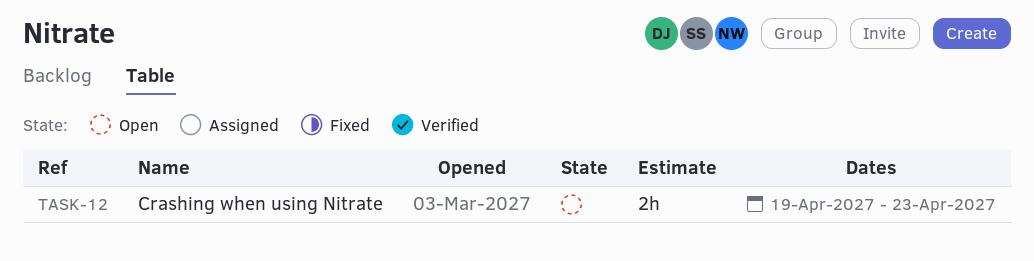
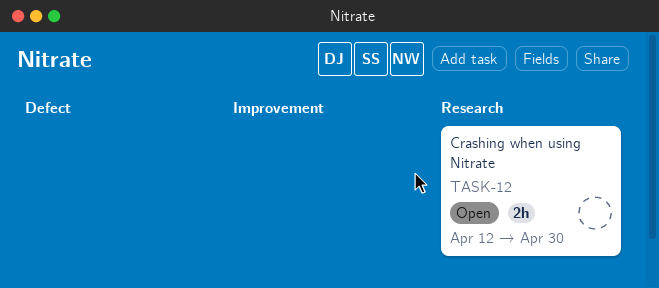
TASK-12, start: Apr 19 -> Apr 12
TASK-12, due: Apr 23 -> Apr 30

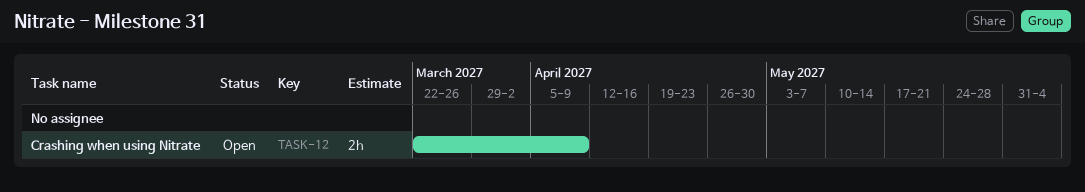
TASK-12, start: Apr 12 -> Mar 22
TASK-12, due: Apr 30 -> Apr 9

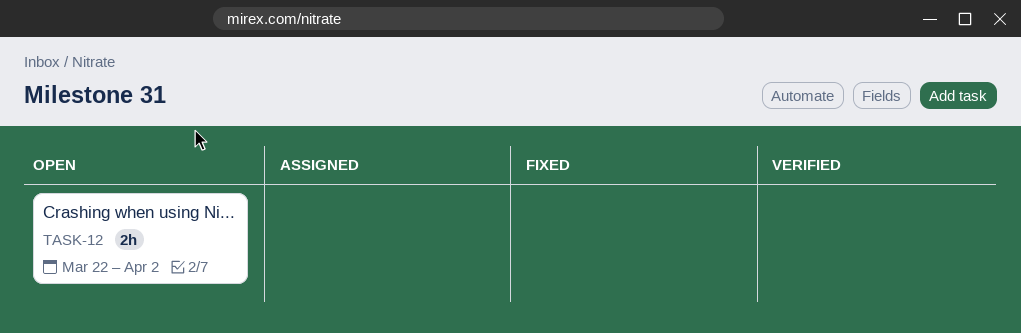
TASK-12, due: Apr 9 -> Apr 2

